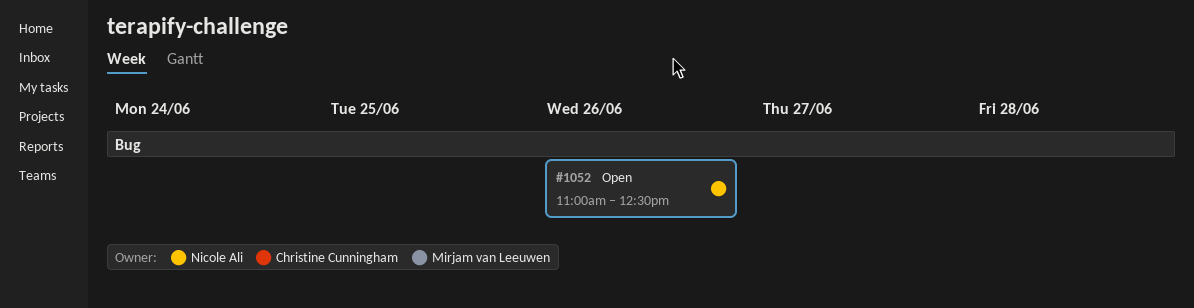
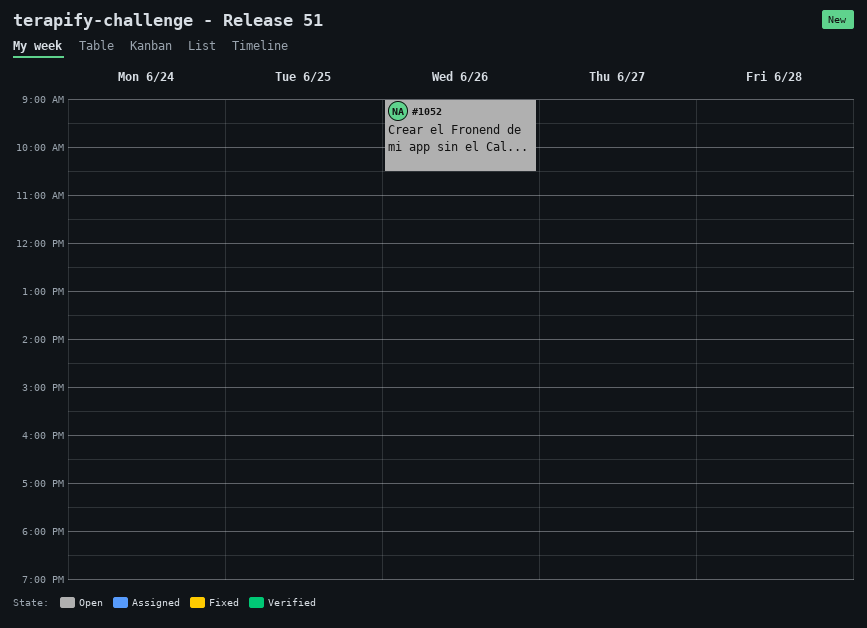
#1052, begins: 11:00 -> 09:00
#1052, ends: 12:30 -> 10:30

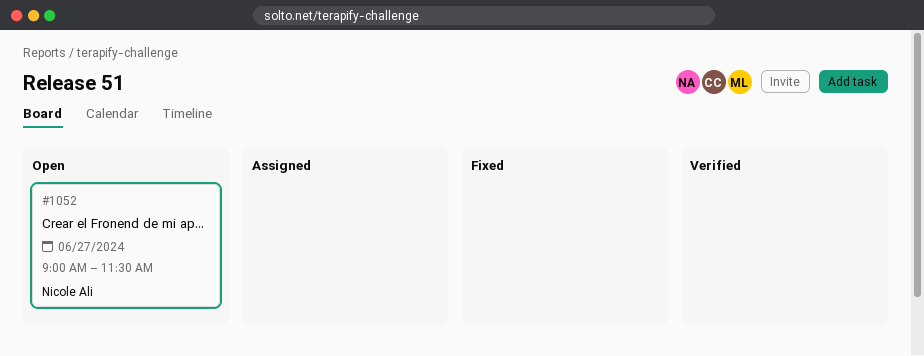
#1052, day: Jun 26 -> Jun 27
#1052, ends: 10:30 -> 11:30

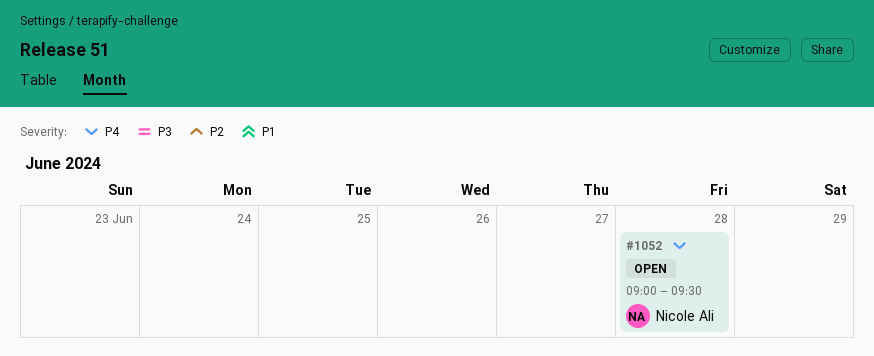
#1052, day: Jun 27 -> Jun 28
#1052, ends: 11:30 -> 09:30

